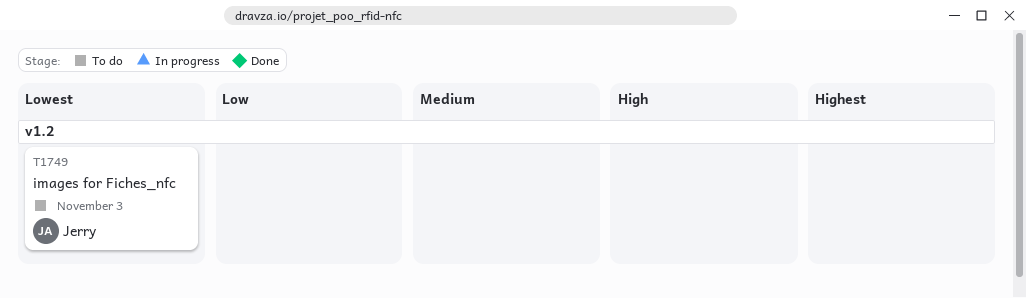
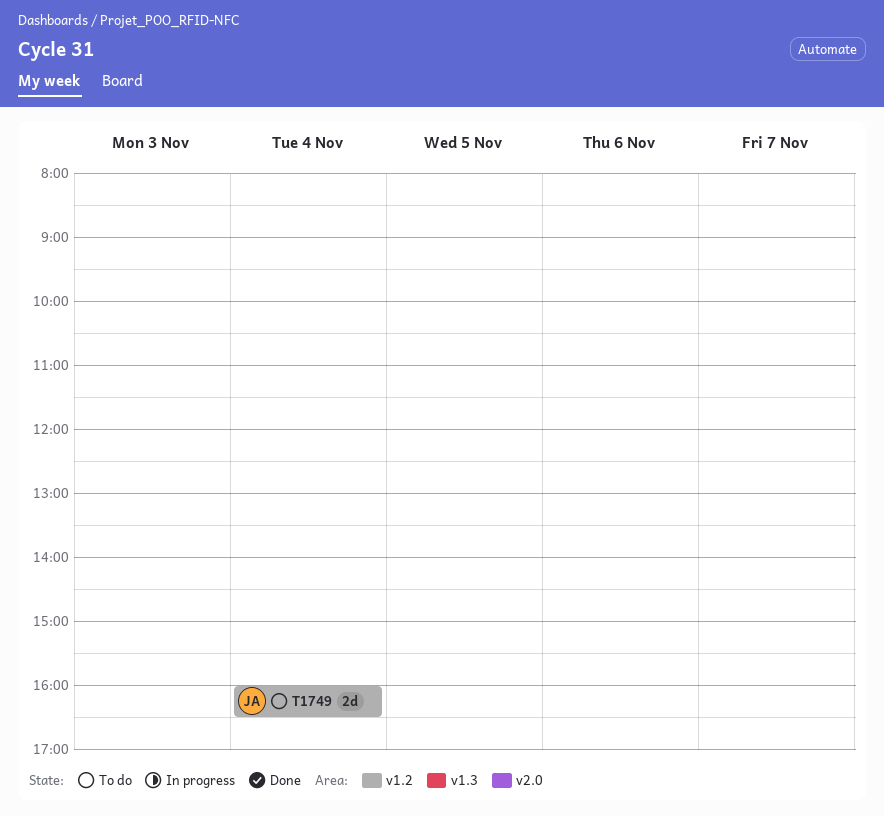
T1749, day: Nov 3 -> Nov 4

